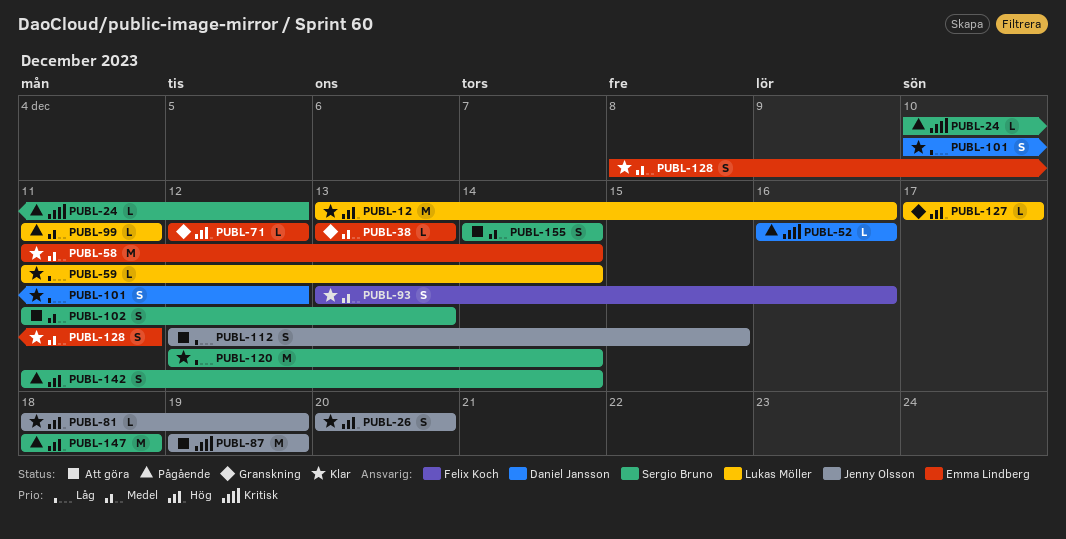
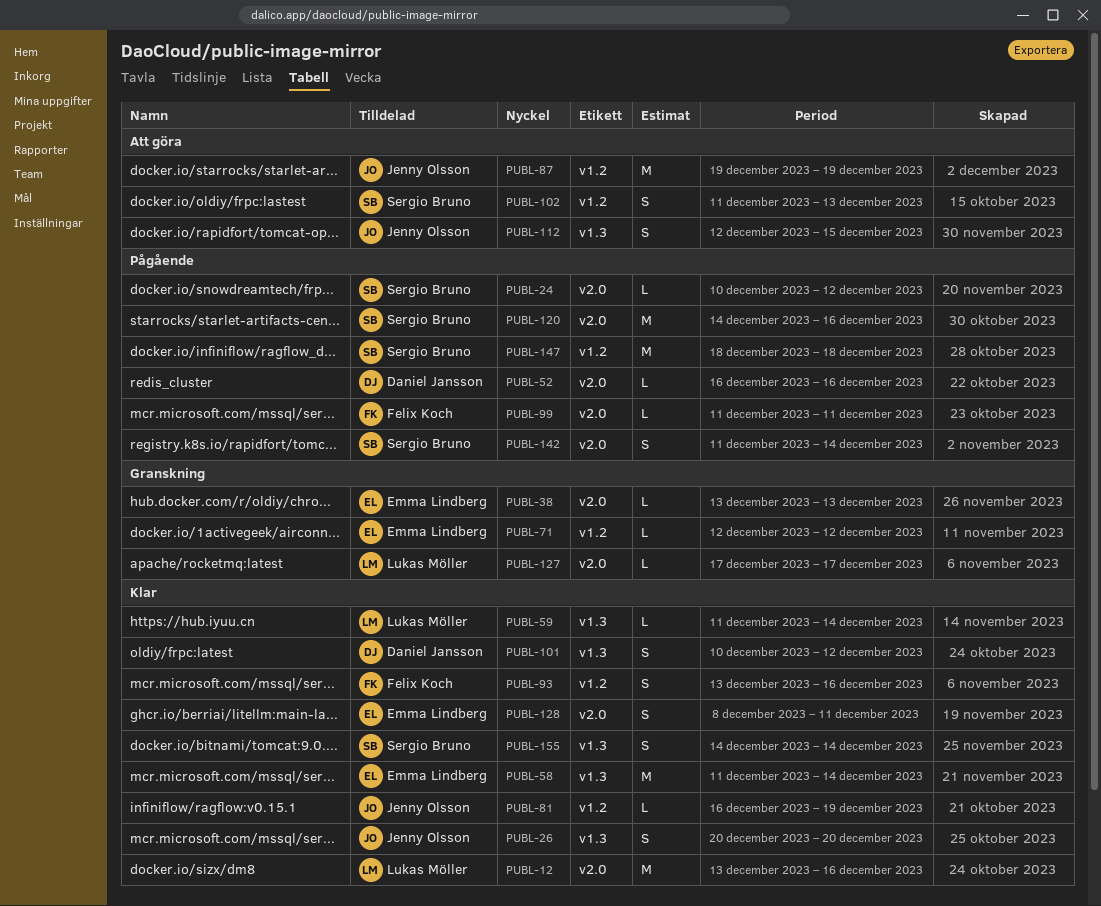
PUBL-81, start: Dec 18 -> Dec 16
PUBL-99, owner: Lukas Möller -> Felix Koch
PUBL-120, status: Klar -> Pågående
PUBL-120, start: Dec 12 -> Dec 14
PUBL-120, due: Dec 14 -> Dec 16
PUBL-155, status: Att göra -> Klar

